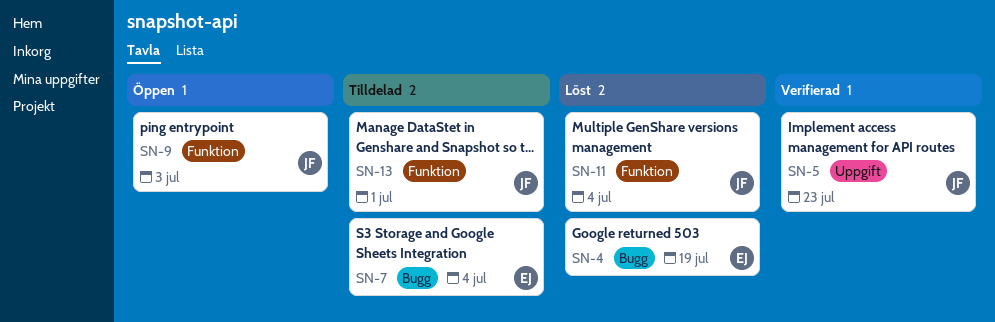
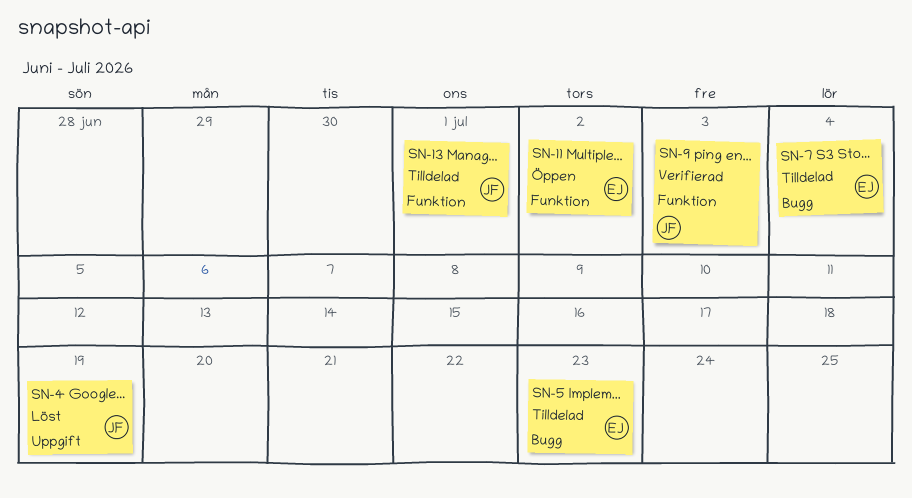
SN-4, owner: EJ -> JF
SN-4, label: Bugg -> Uppgift
SN-5, status: Verifierad -> Tilldelad
SN-5, owner: JF -> EJ
SN-5, label: Uppgift -> Bugg
SN-9, status: Öppen -> Verifierad
SN-11, status: Löst -> Öppen
SN-11, owner: JF -> EJ
SN-11, due: Jul 4 -> Jul 2

